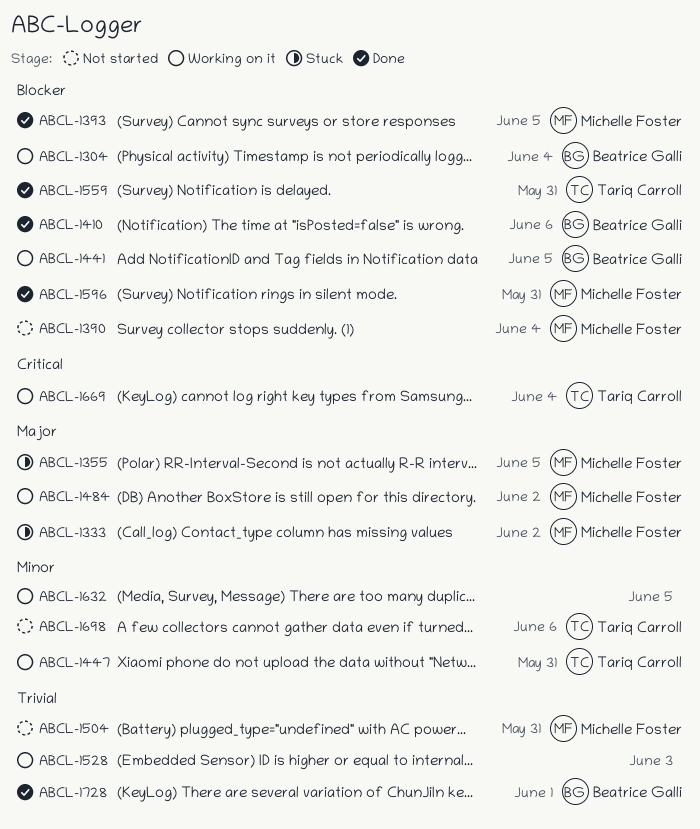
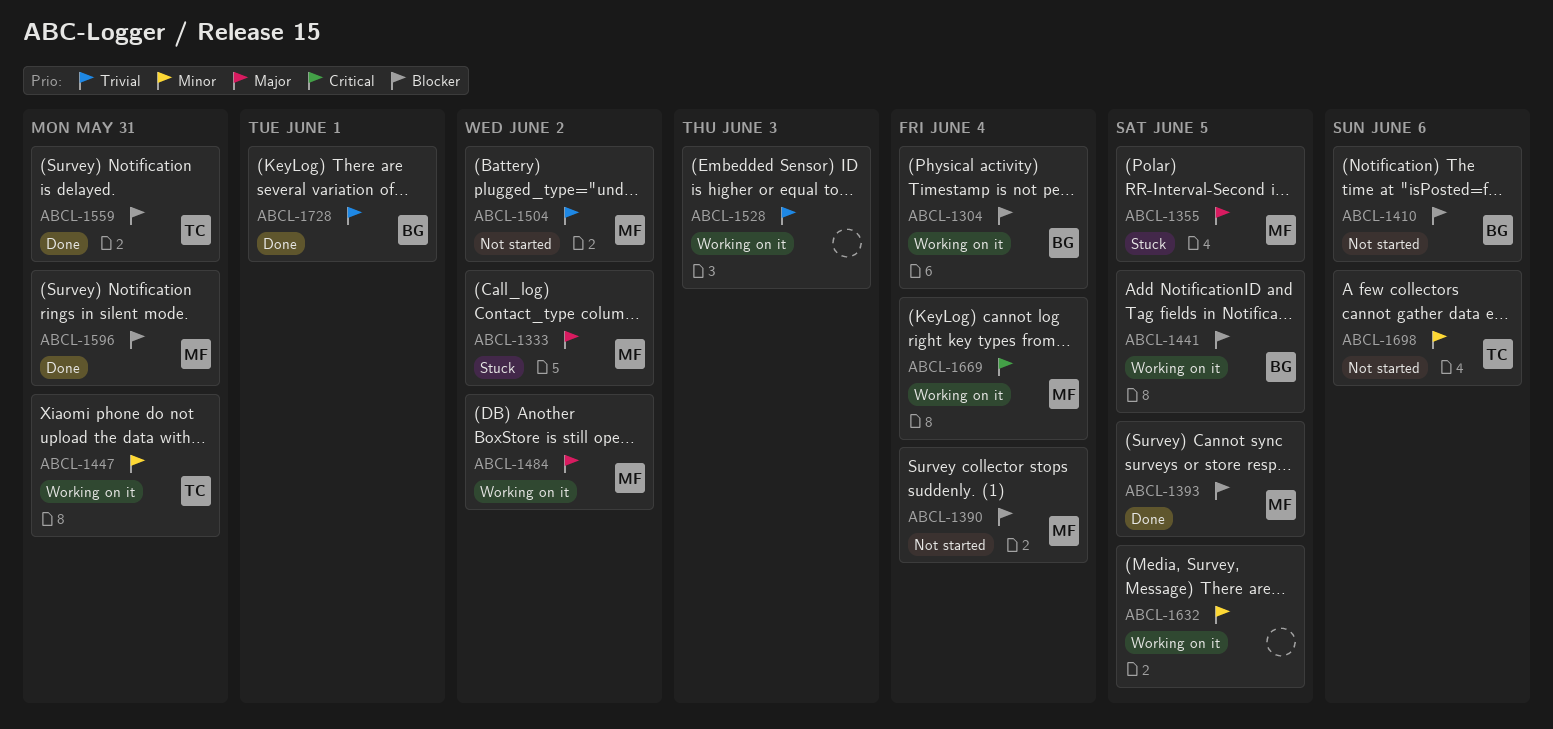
ABCL-1410, status: Done -> Not started
ABCL-1504, due: May 31 -> Jun 2
ABCL-1669, owner: Tariq Carroll -> Michelle Foster

